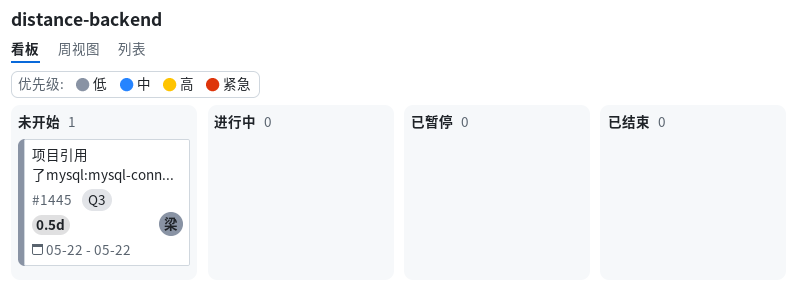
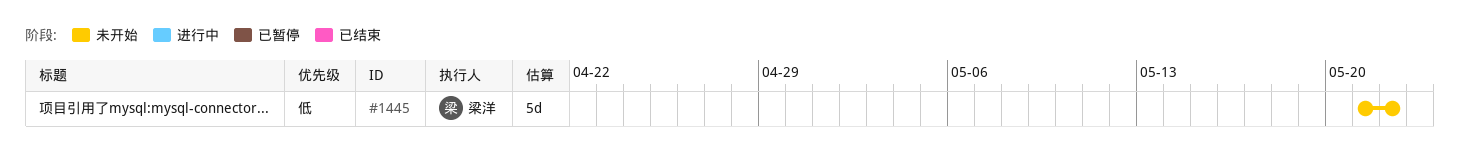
#1445, estimate: 0.5d -> 5d
#1445, start: May 22 -> May 21

